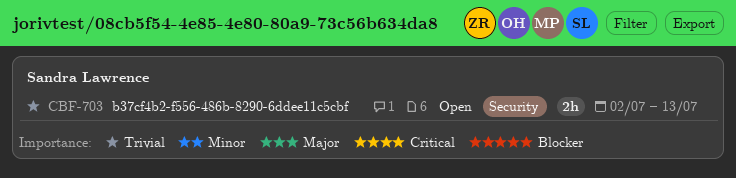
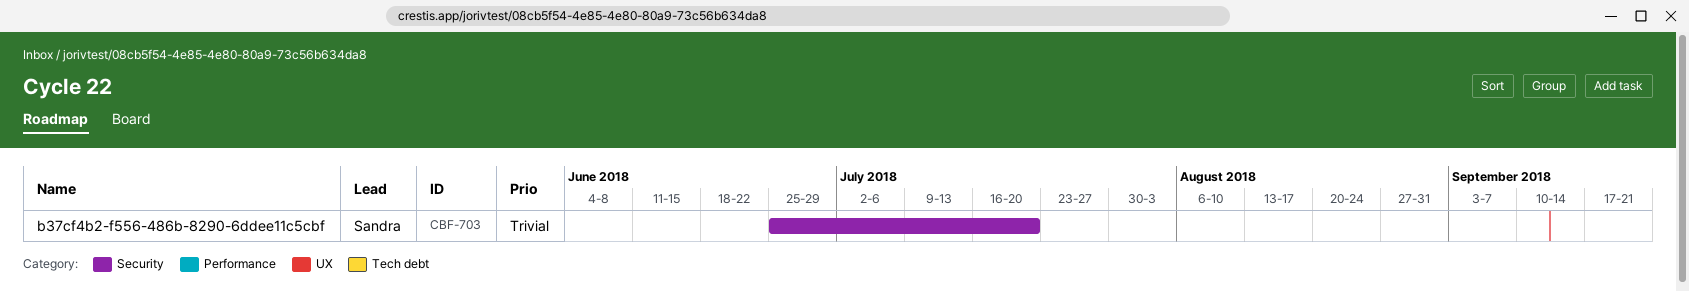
CBF-703, start: Jul 2 -> Jun 25
CBF-703, due: Jul 13 -> Jul 20

